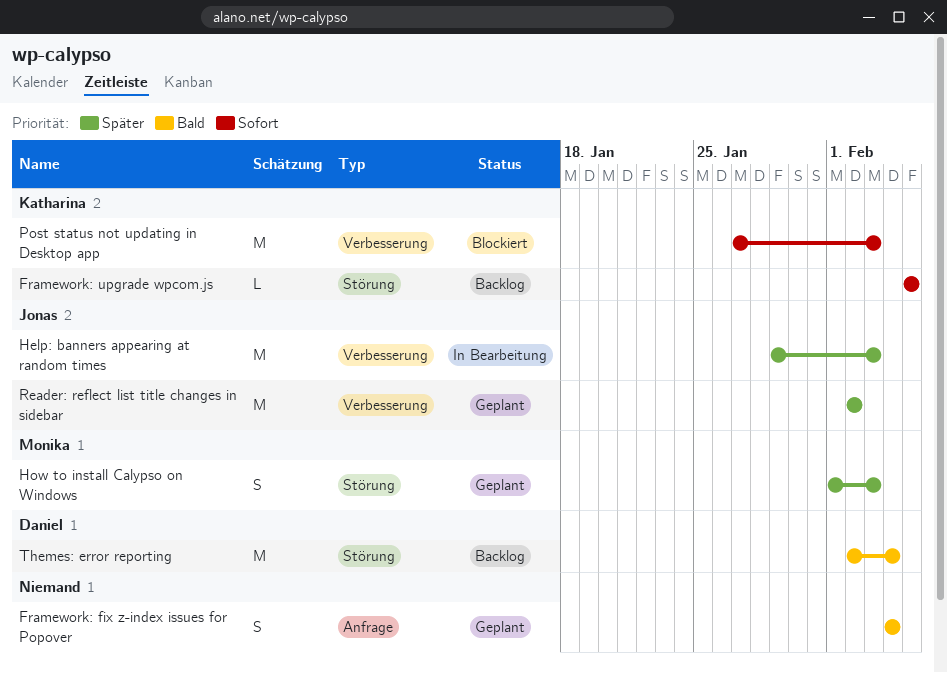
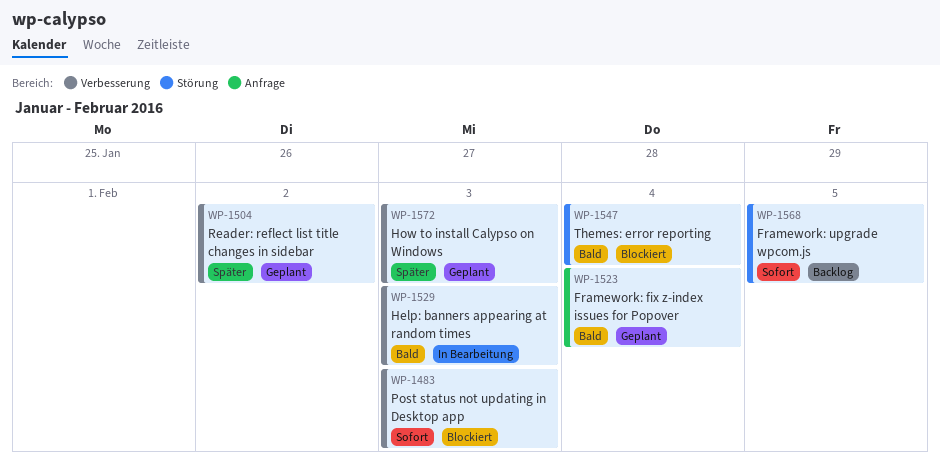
Help: banners appearing at random times, priority: Später -> Bald
How to install Calypso on Windows, label: Störung -> Verbesserung
Themes: error reporting, status: Backlog -> Blockiert

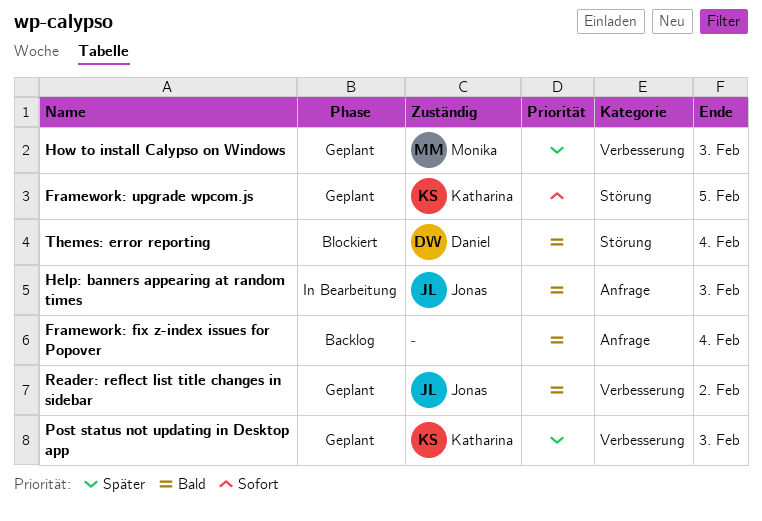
Framework: fix z-index issues for Popover, status: Geplant -> Backlog
Framework: upgrade wpcom.js, status: Backlog -> Geplant
Help: banners appearing at random times, label: Verbesserung -> Anfrage
Post status not updating in Desktop app, status: Blockiert -> Geplant
Post status not updating in Desktop app, priority: Sofort -> Später
Reader: reflect list title changes in sidebar, priority: Später -> Bald

